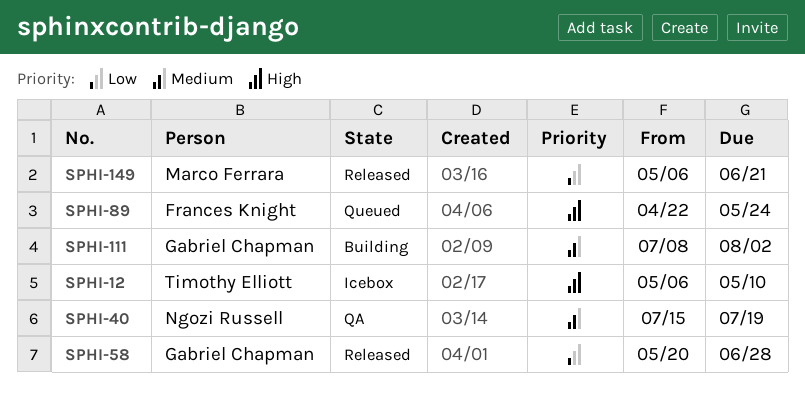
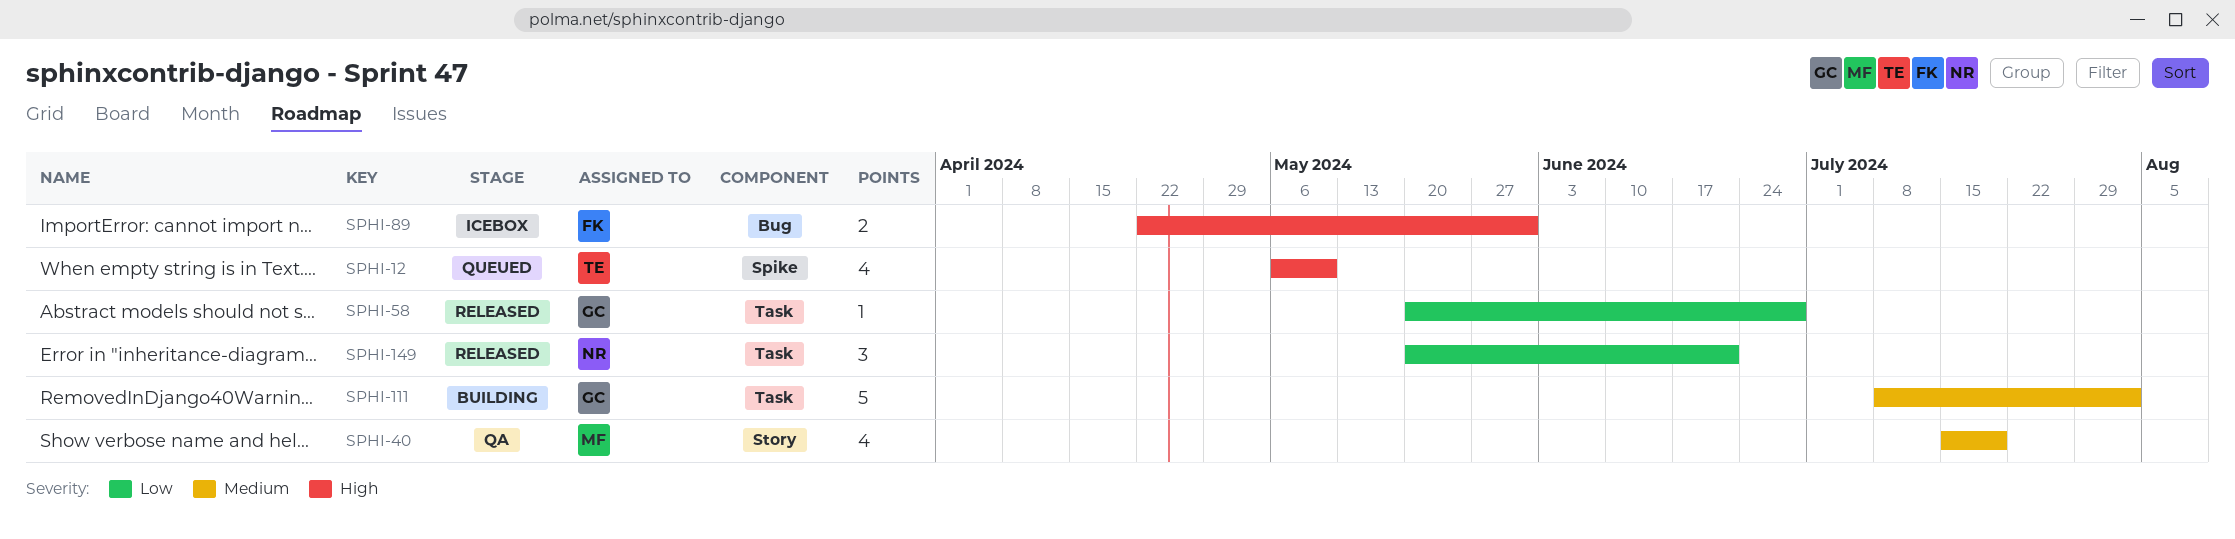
SPHI-12, status: Icebox -> Queued
SPHI-40, owner: Ngozi Russell -> Marco Ferrara
SPHI-89, status: Queued -> Icebox
SPHI-89, due: May 24 -> May 31
SPHI-149, owner: Marco Ferrara -> Ngozi Russell
SPHI-149, start: May 6 -> May 20

